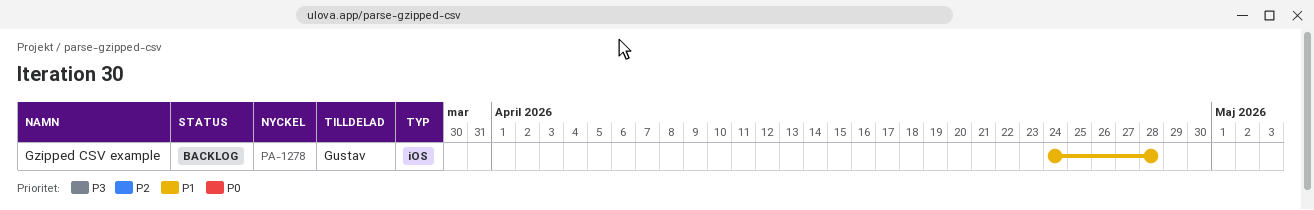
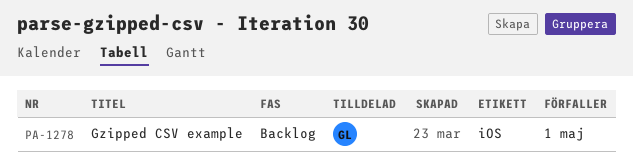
PA-1278, due: Apr 28 -> May 1

